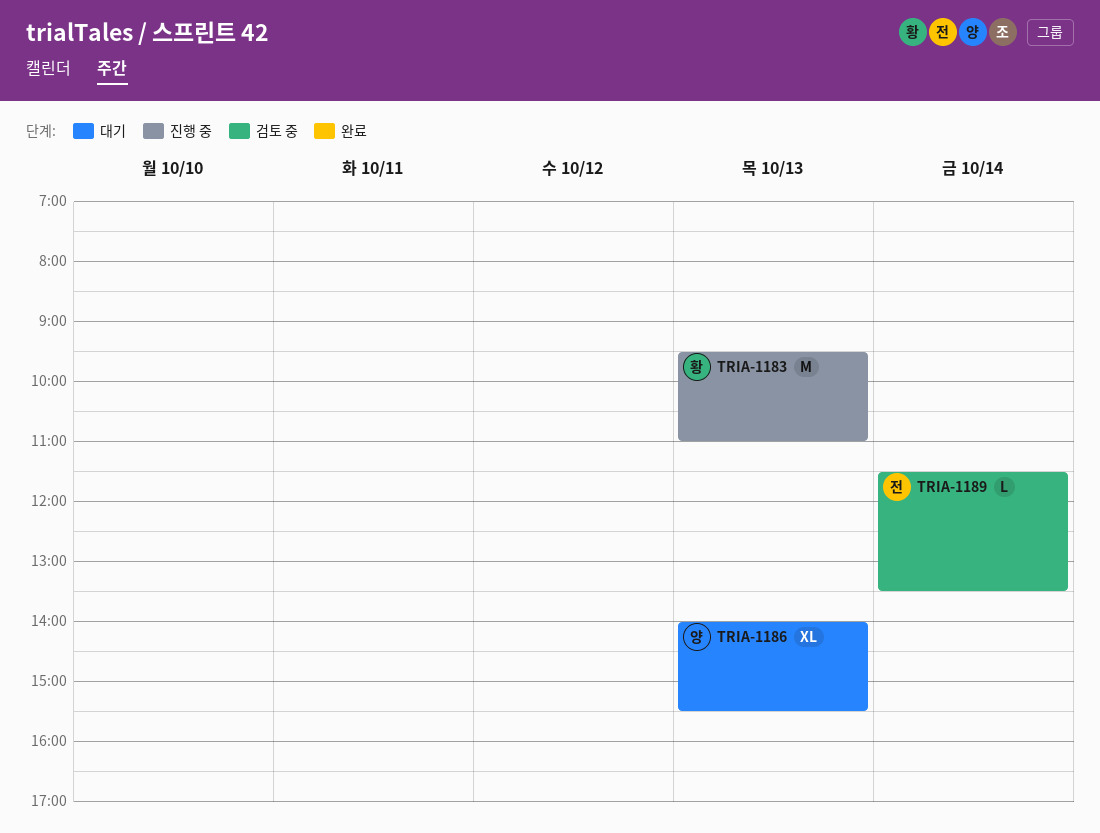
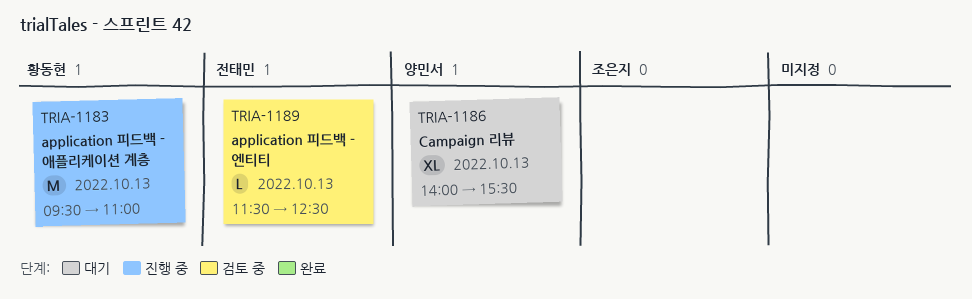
TRIA-1189, day: Oct 14 -> Oct 13
TRIA-1189, ends: 13:30 -> 12:30

